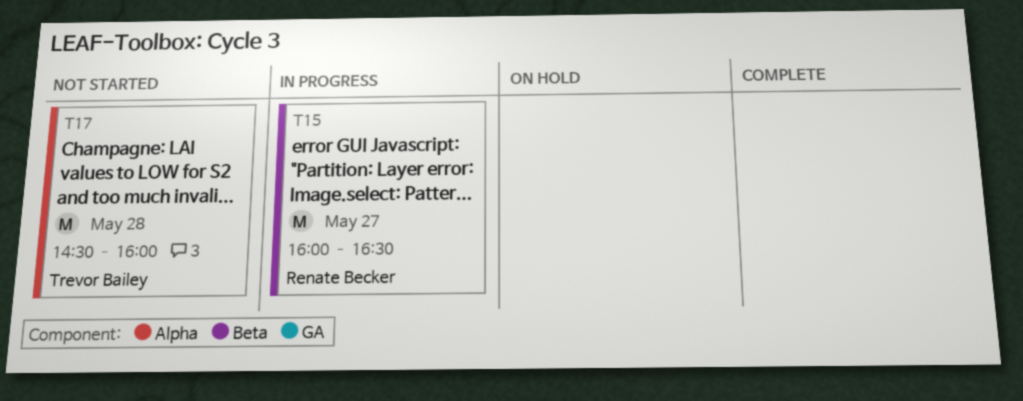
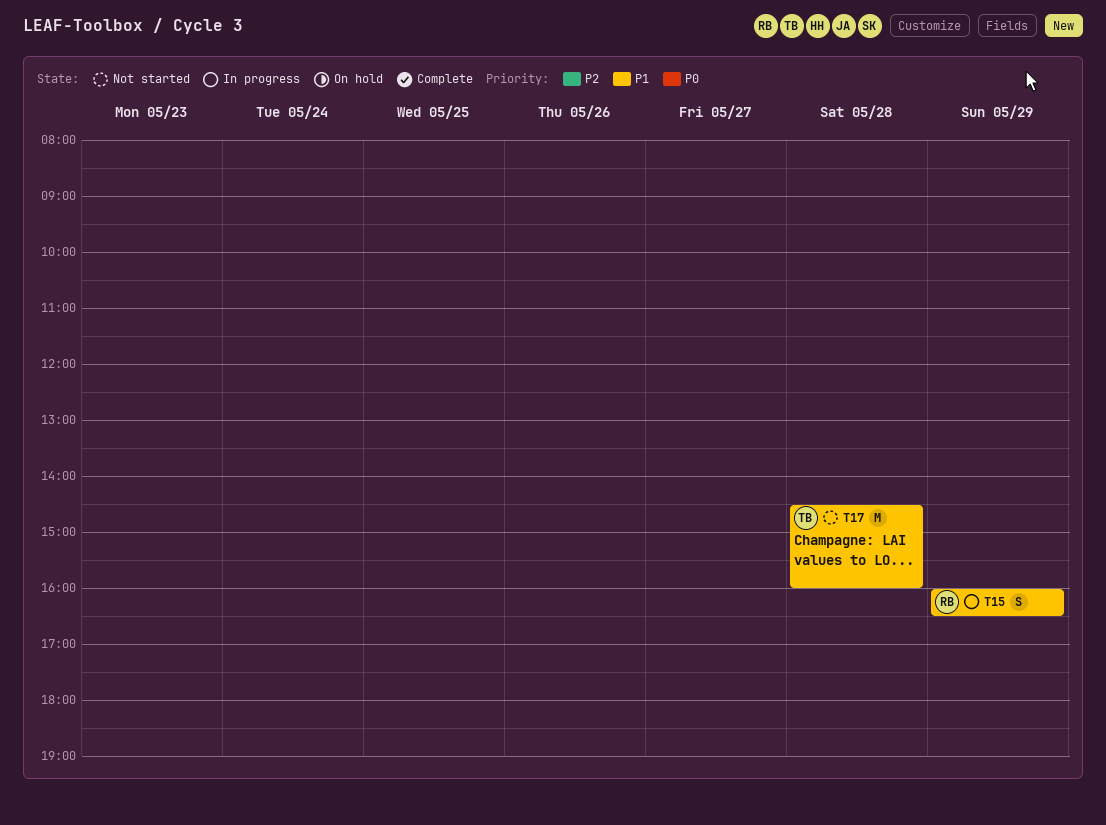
T15, estimate: M -> S
T15, day: May 27 -> May 29

